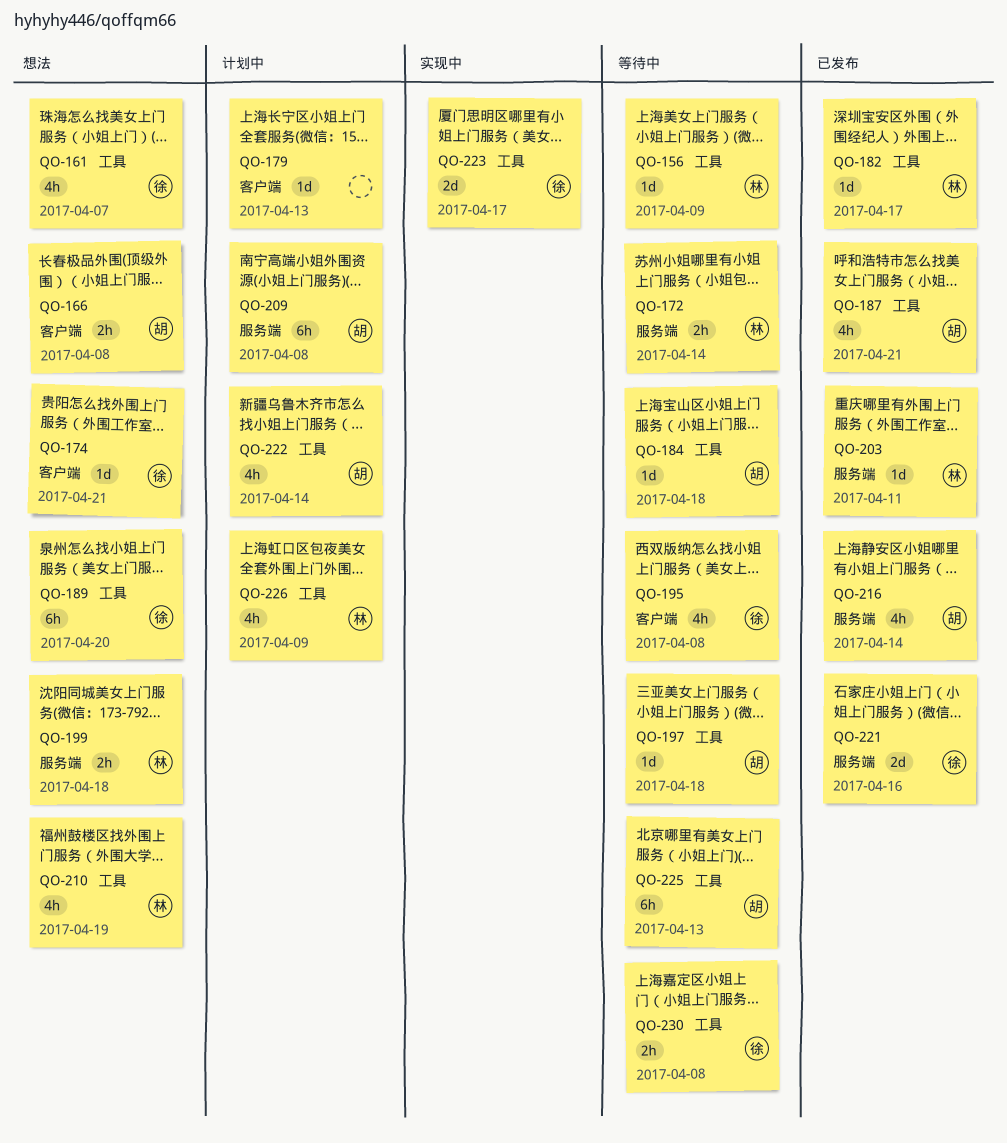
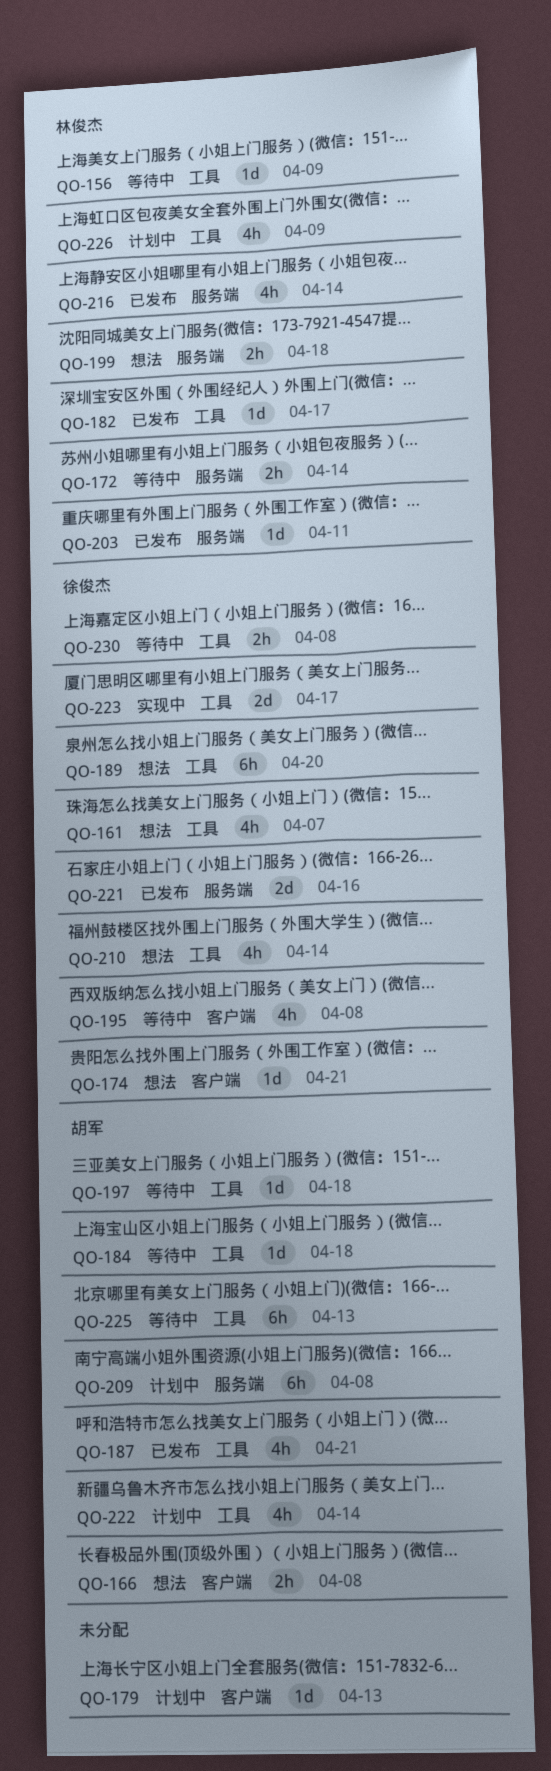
QO-210, owner: 林俊杰 -> 徐俊杰
QO-210, due: Apr 19 -> Apr 14
QO-216, owner: 胡军 -> 林俊杰

